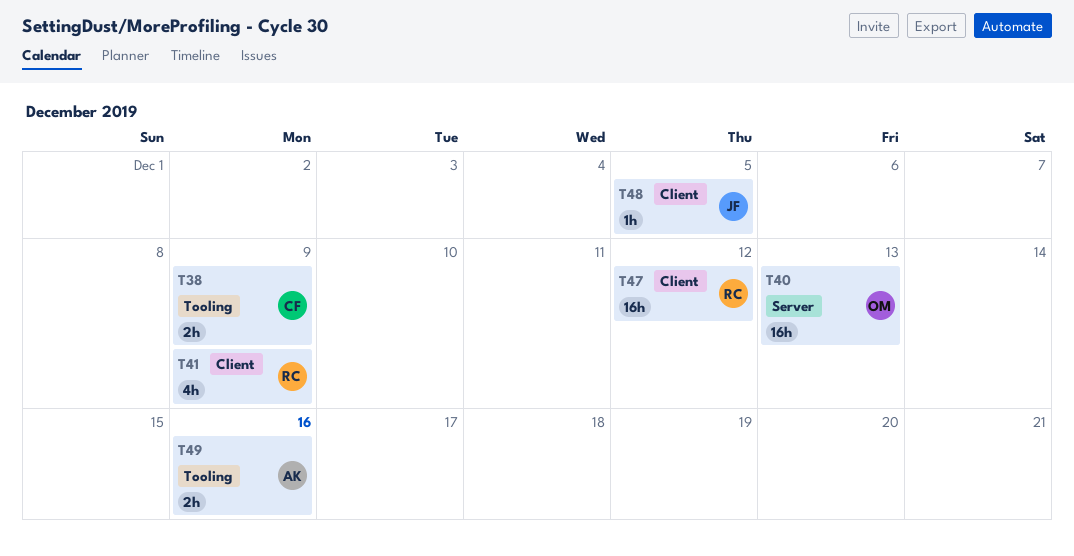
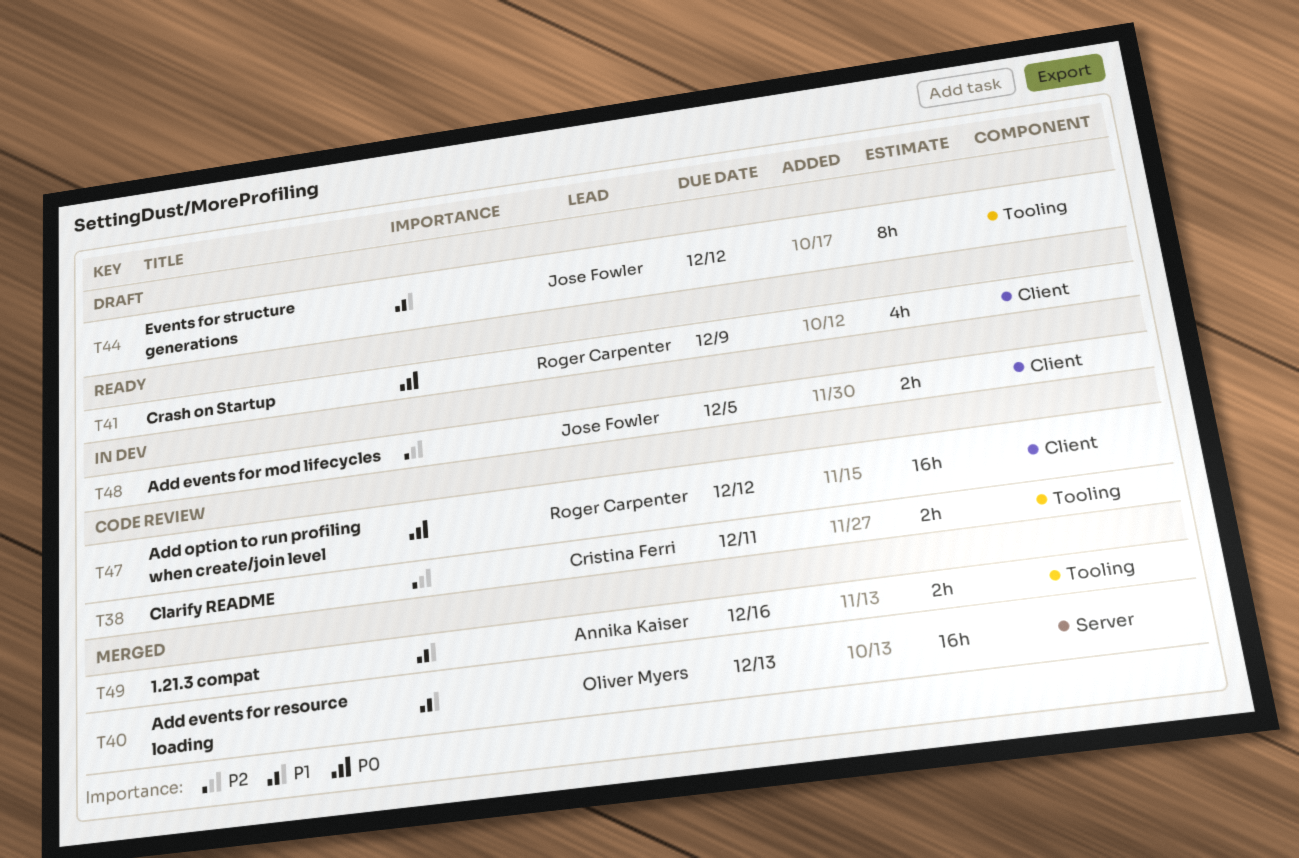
T38, due: Dec 9 -> Dec 11
T44: none -> present
T48, estimate: 1h -> 2h

